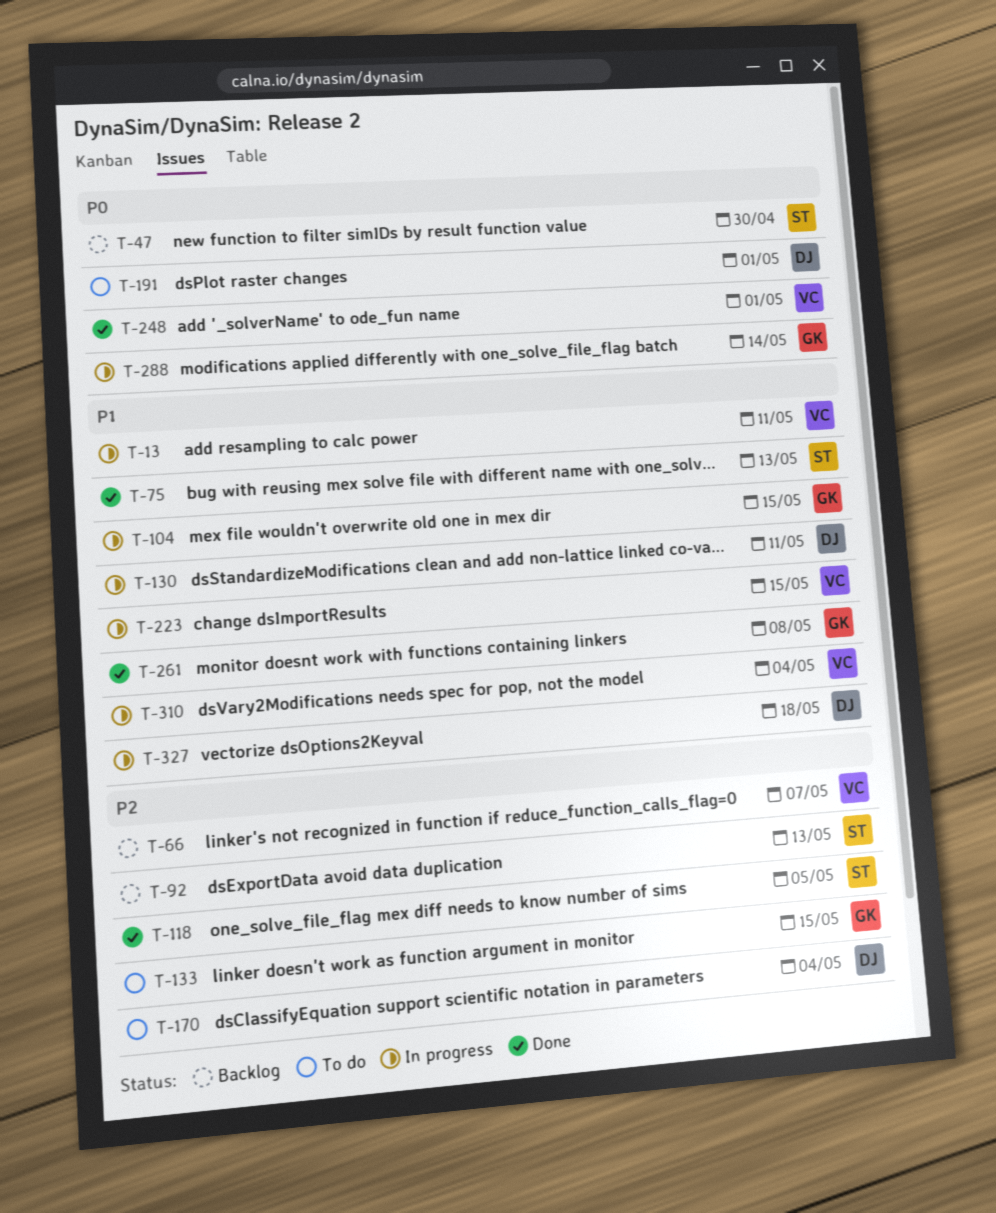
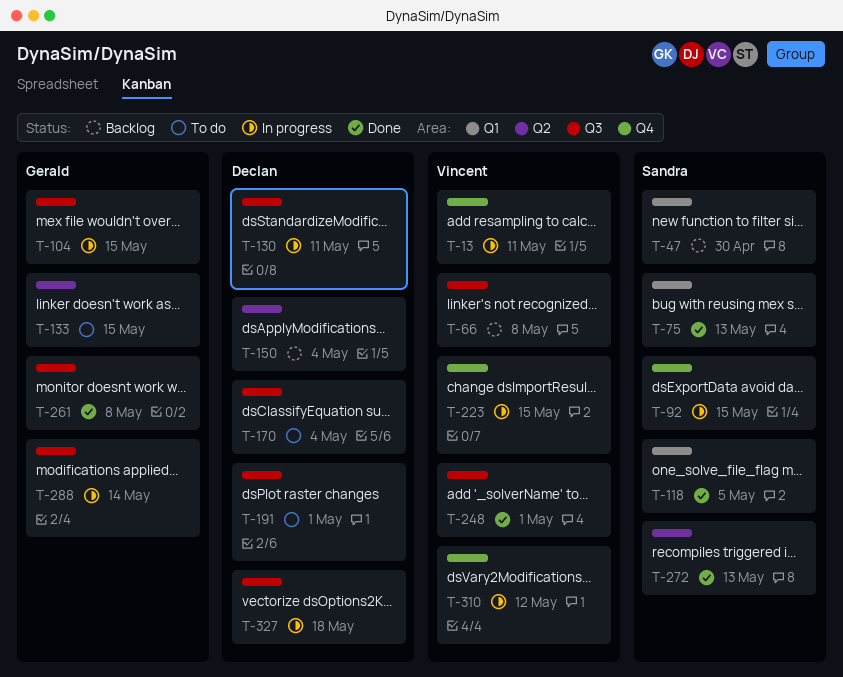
T-66, due: May 7 -> May 8
T-92, status: Backlog -> In progress
T-92, due: May 13 -> May 15
T-150: none -> present
T-272: none -> present
T-310, due: May 4 -> May 12

